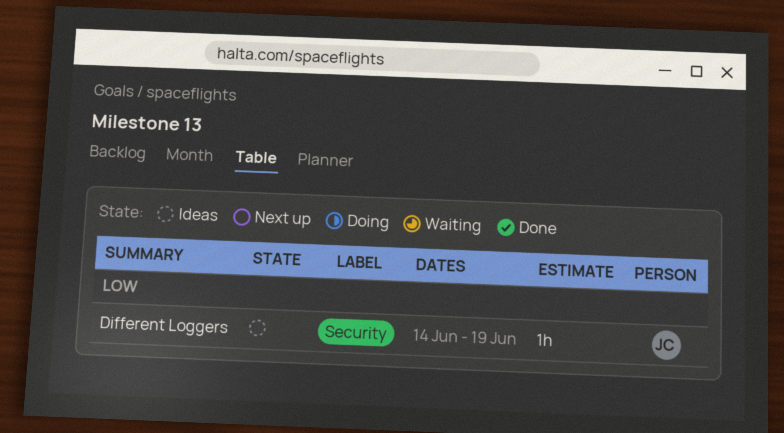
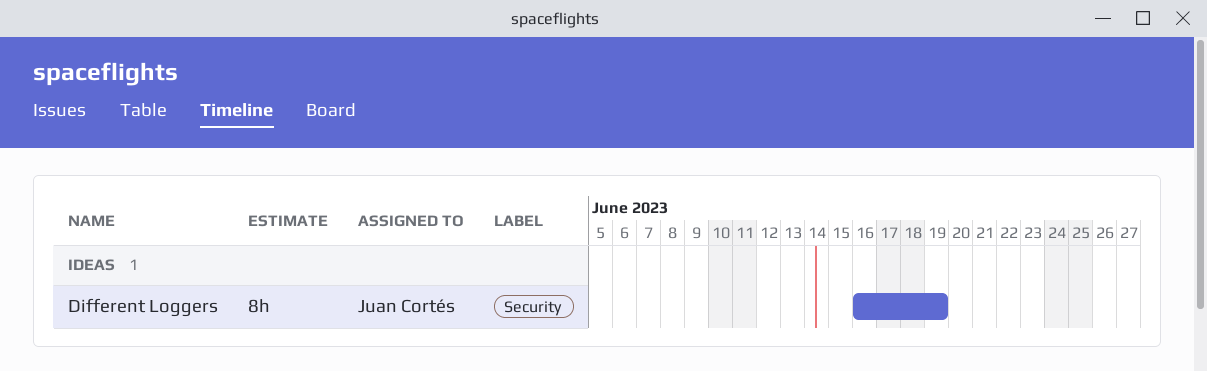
Different Loggers, estimate: 1h -> 8h
Different Loggers, start: Jun 14 -> Jun 16

